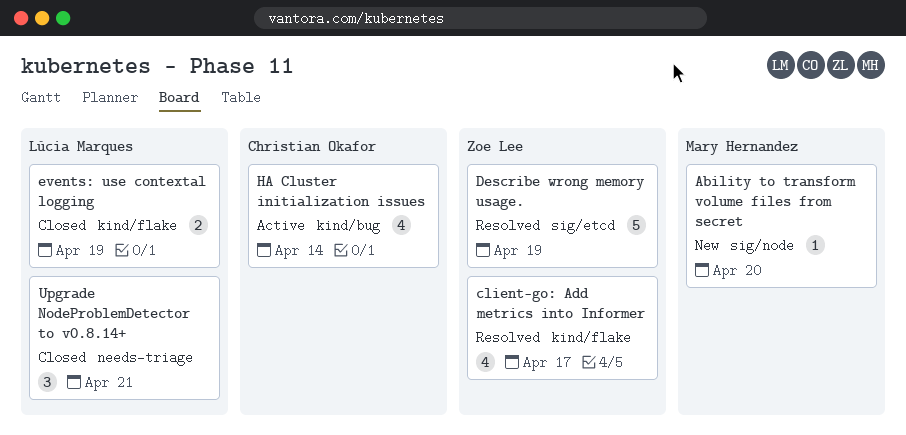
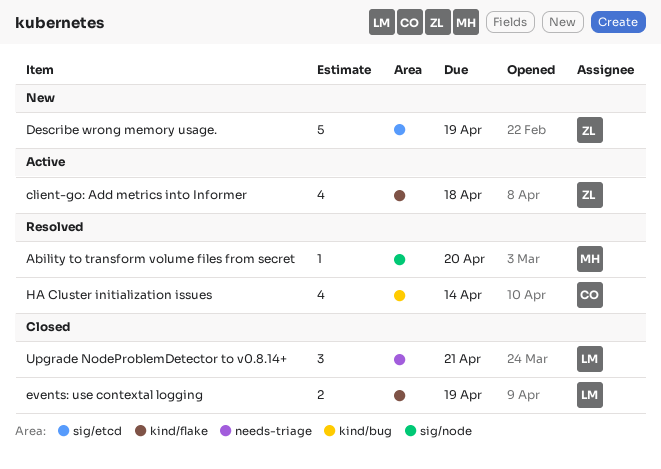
Ability to transform volume files from secret, status: New -> Resolved
client-go: Add metrics into Informer, status: Resolved -> Active
client-go: Add metrics into Informer, due: Apr 17 -> Apr 18
Describe wrong memory usage., status: Resolved -> New
HA Cluster initialization issues, status: Active -> Resolved

